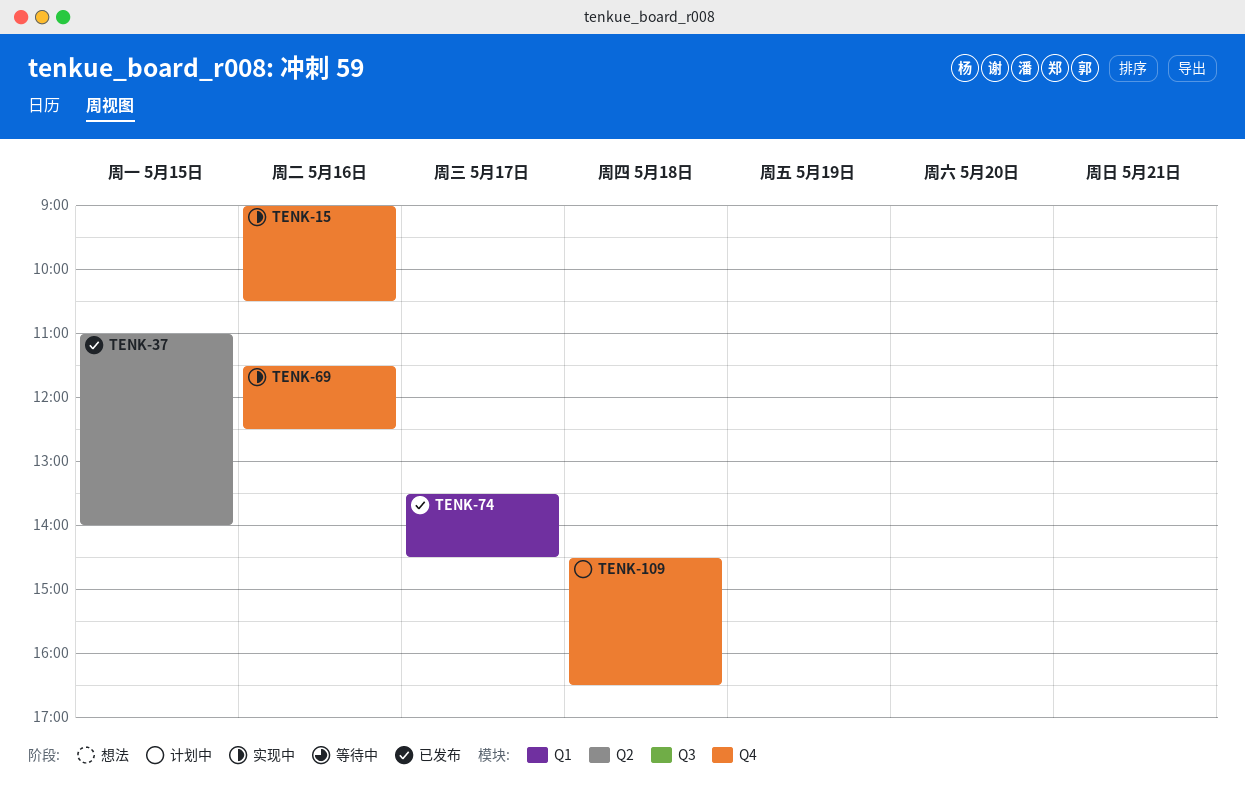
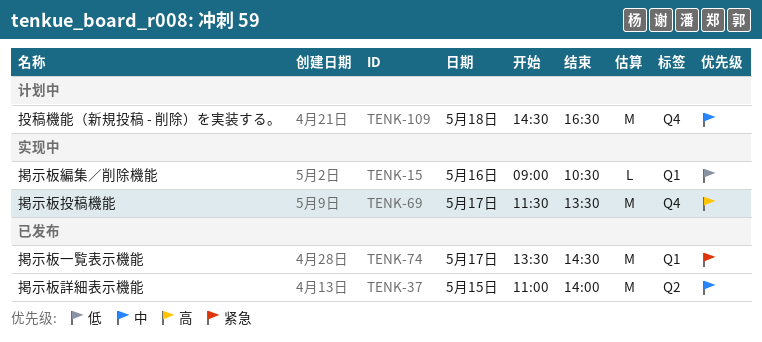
TENK-15, label: Q4 -> Q1
TENK-69, day: May 16 -> May 17
TENK-69, ends: 12:30 -> 13:30

